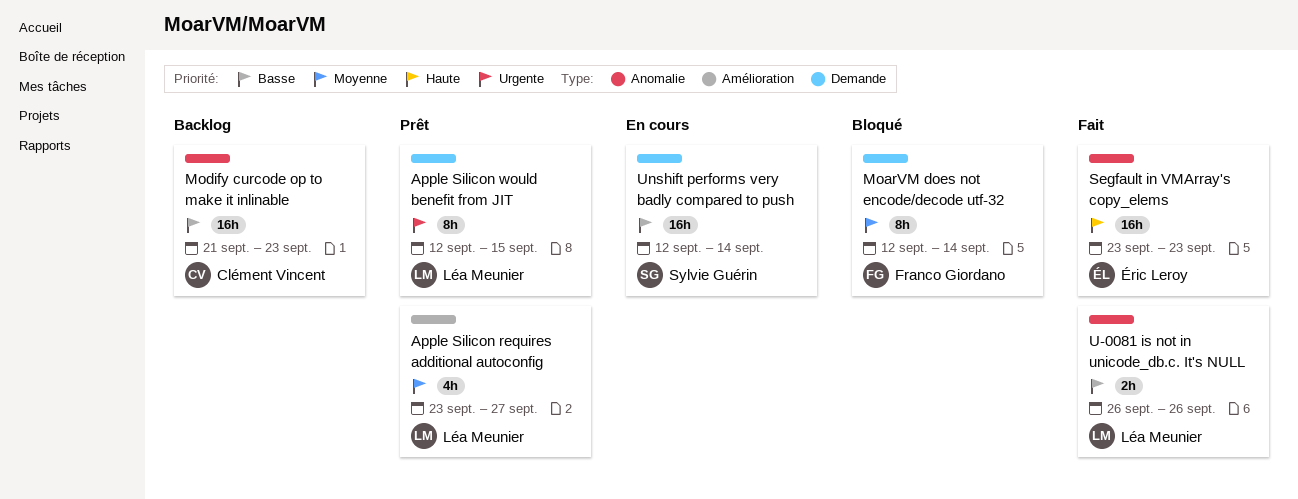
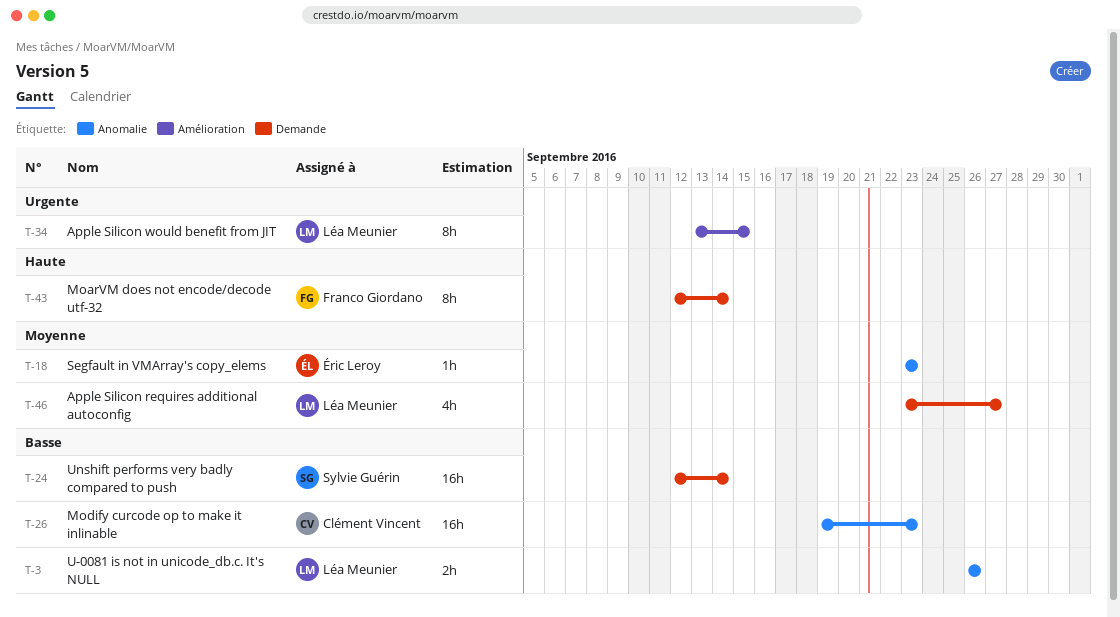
Apple Silicon requires additional autoconfig, label: Amélioration -> Demande
Apple Silicon would benefit from JIT, label: Demande -> Amélioration
Apple Silicon would benefit from JIT, start: Sep 12 -> Sep 13
MoarVM does not encode/decode utf-32, priority: Moyenne -> Haute
Modify curcode op to make it inlinable, start: Sep 21 -> Sep 19
Segfault in VMArray's copy_elems, priority: Haute -> Moyenne
Segfault in VMArray's copy_elems, estimate: 16h -> 1h

